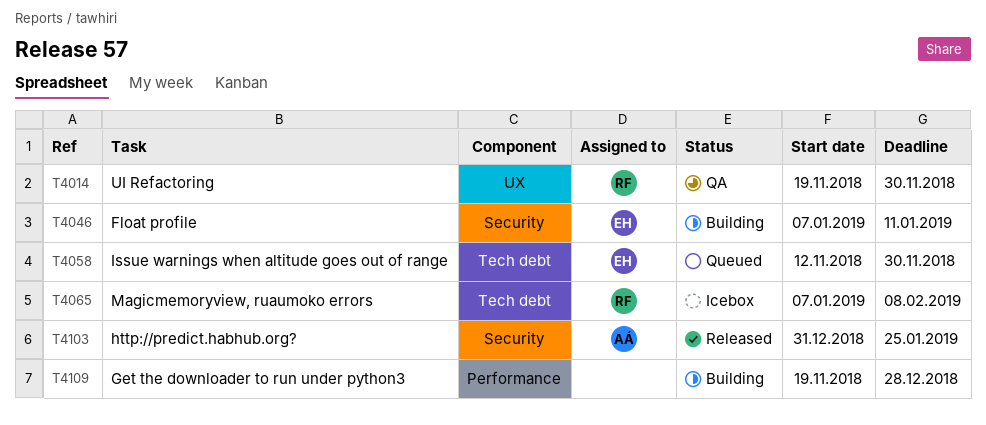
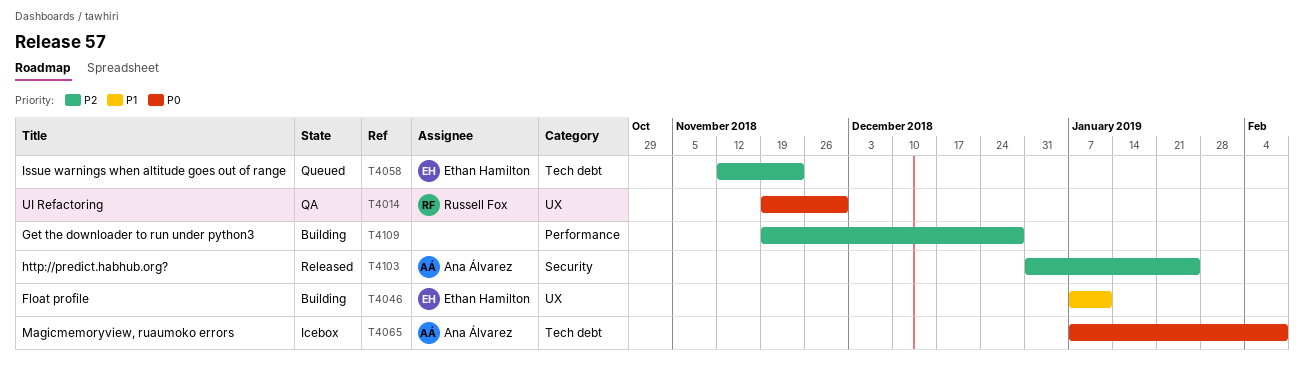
T4046, label: Security -> UX
T4058, due: Nov 30 -> Nov 23
T4065, owner: Russell Fox -> Ana Álvarez

